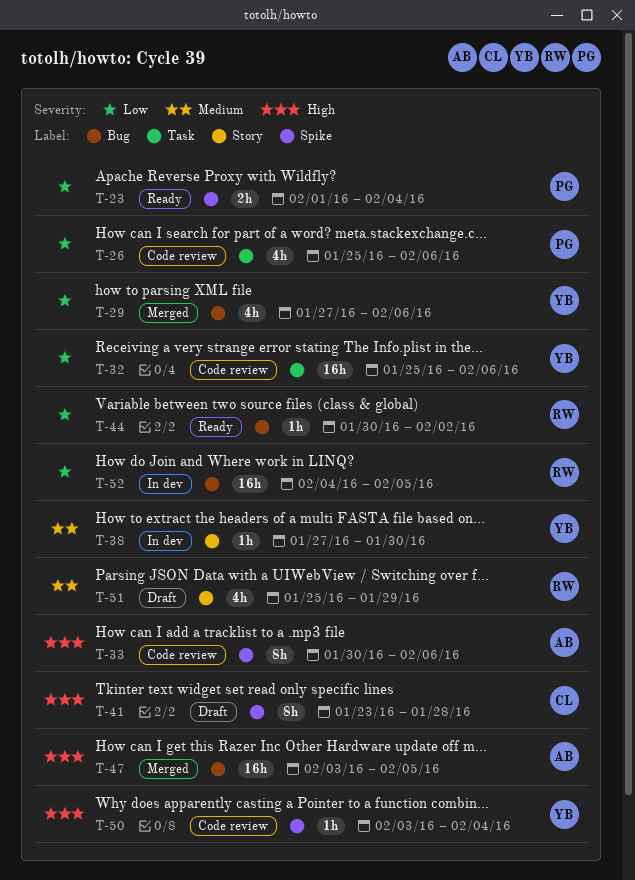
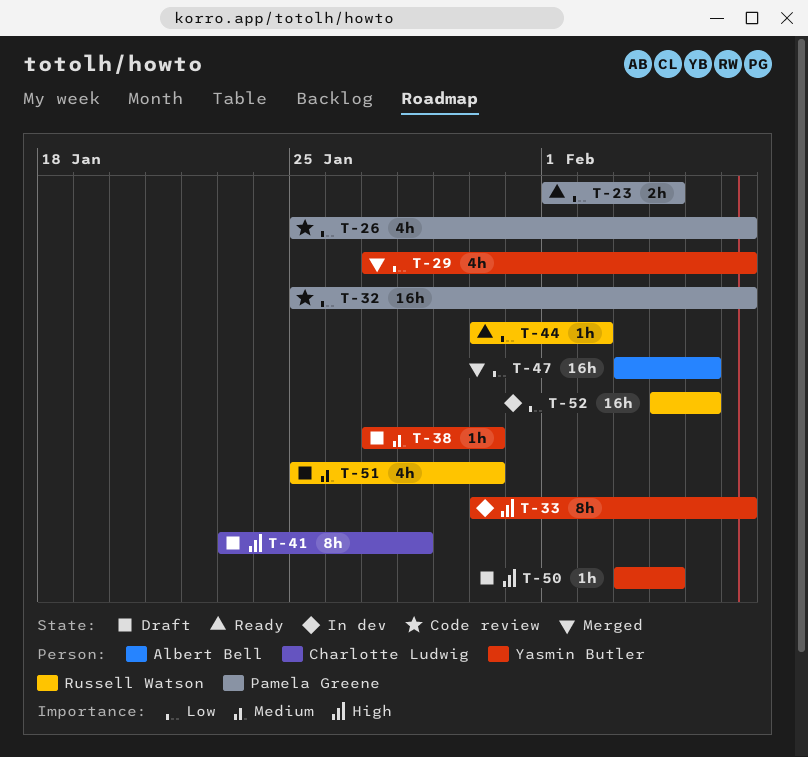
T-32, owner: Yasmin Butler -> Pamela Greene
T-33, status: Code review -> In dev
T-33, owner: Albert Bell -> Yasmin Butler
T-38, status: In dev -> Draft
T-47, priority: High -> Low
T-50, status: Code review -> Draft
T-51, due: Jan 29 -> Jan 30

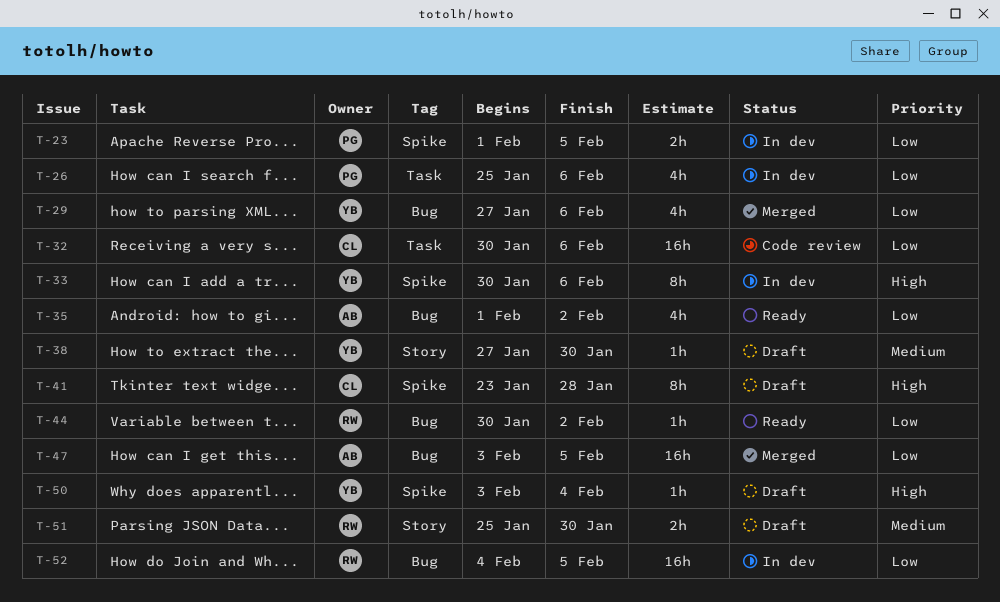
T-23, status: Ready -> In dev
T-23, due: Feb 4 -> Feb 5
T-26, status: Code review -> In dev
T-32, owner: Pamela Greene -> Charlotte Ludwig
T-32, start: Jan 25 -> Jan 30
T-35: none -> present
T-51, estimate: 4h -> 2h

